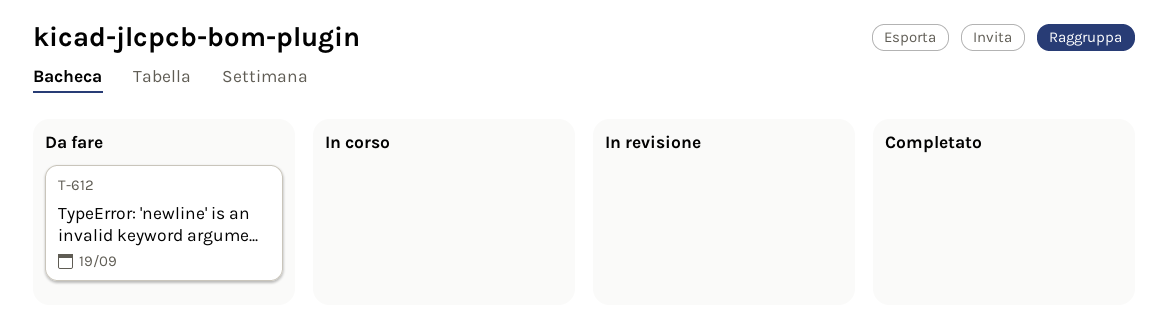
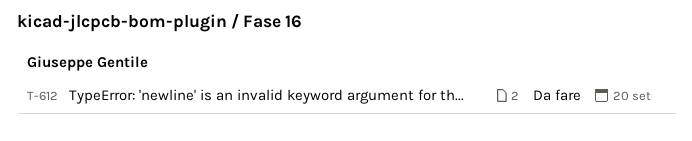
T-612, due: Sep 19 -> Sep 20

